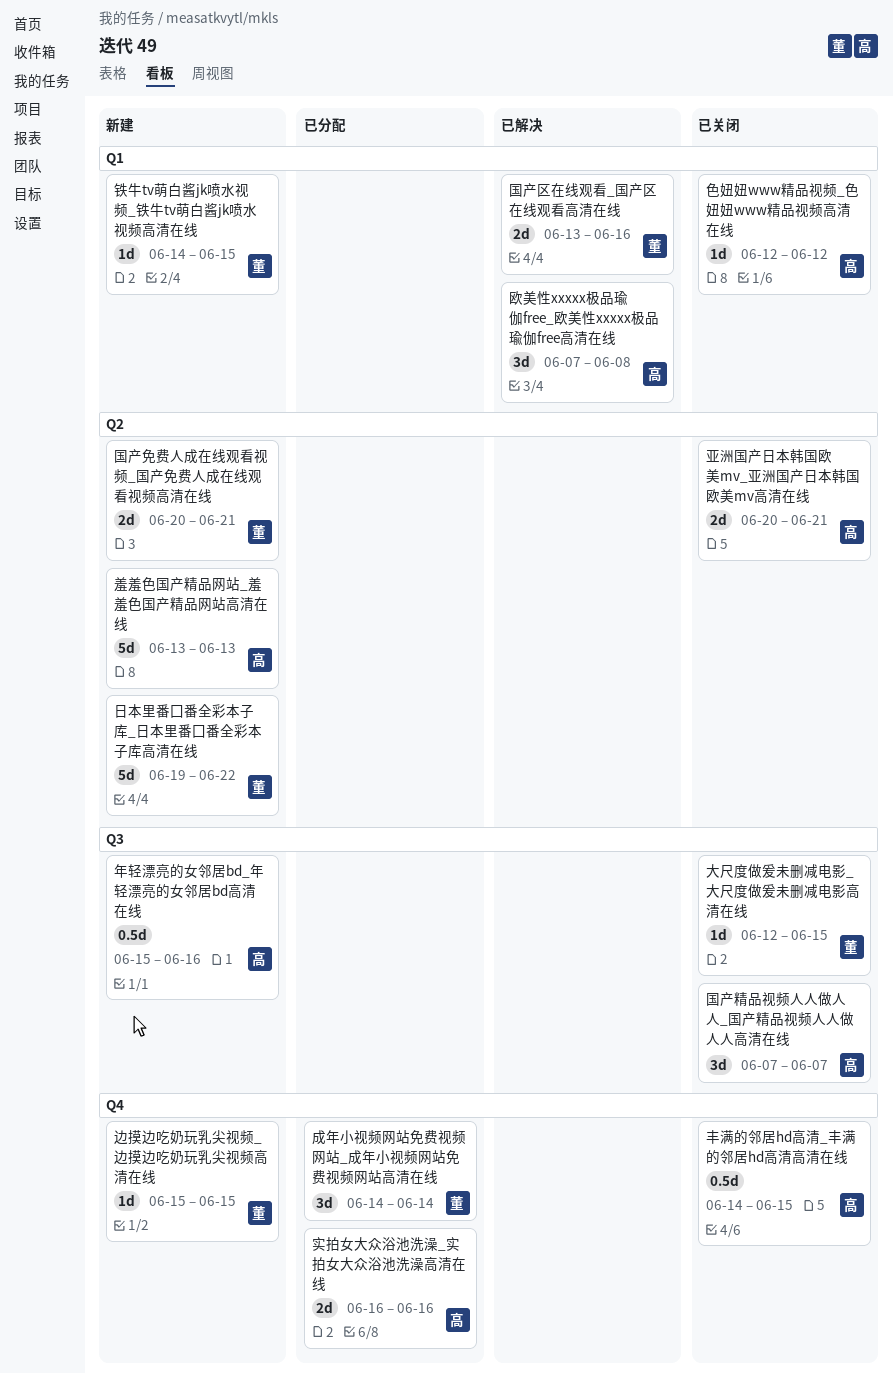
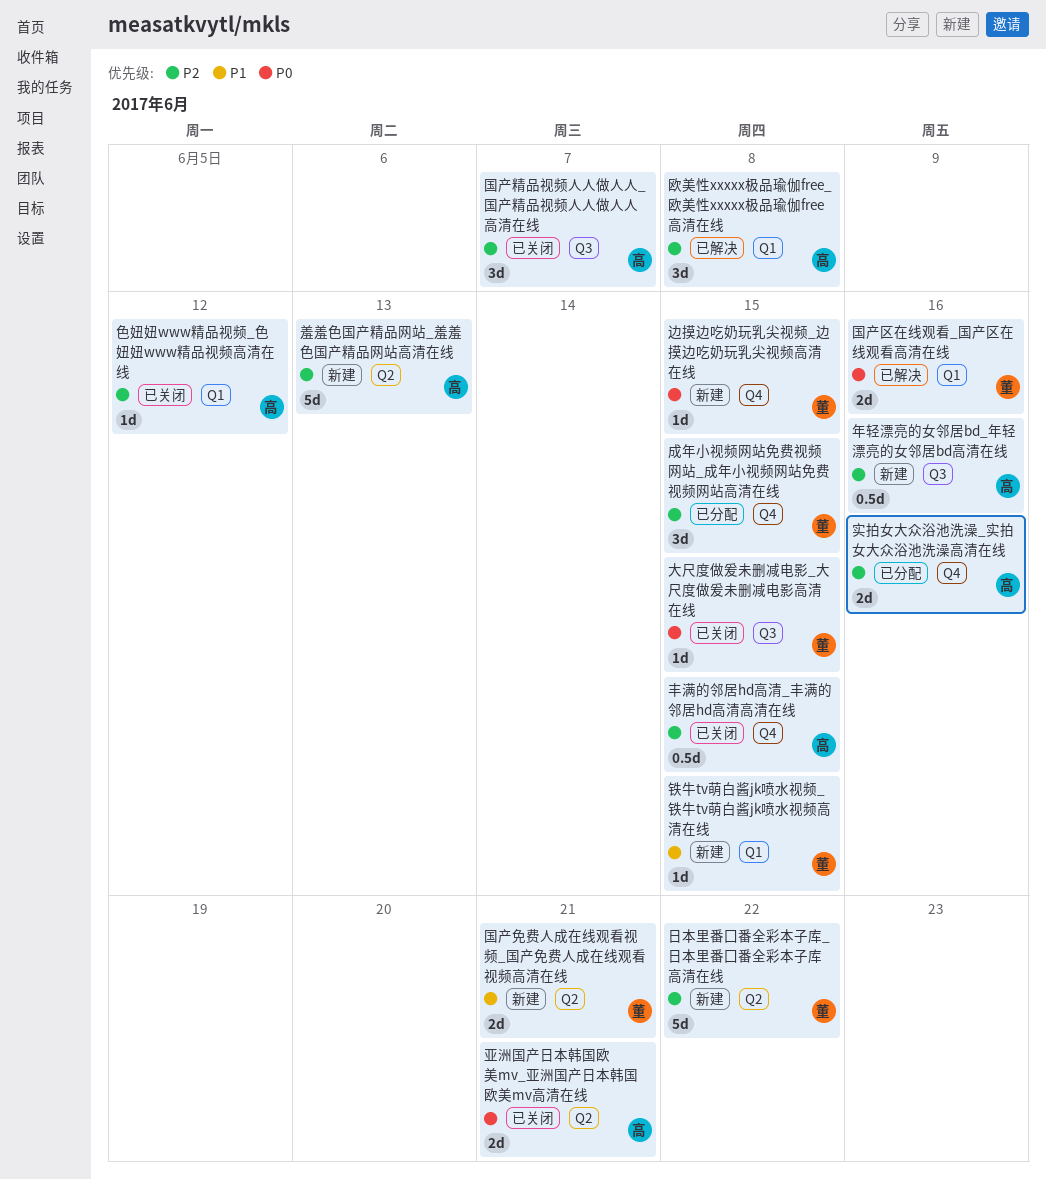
成年小视频网站免费视频网站_成年小视频网站免费视频网站高清在线, due: Jun 14 -> Jun 15

